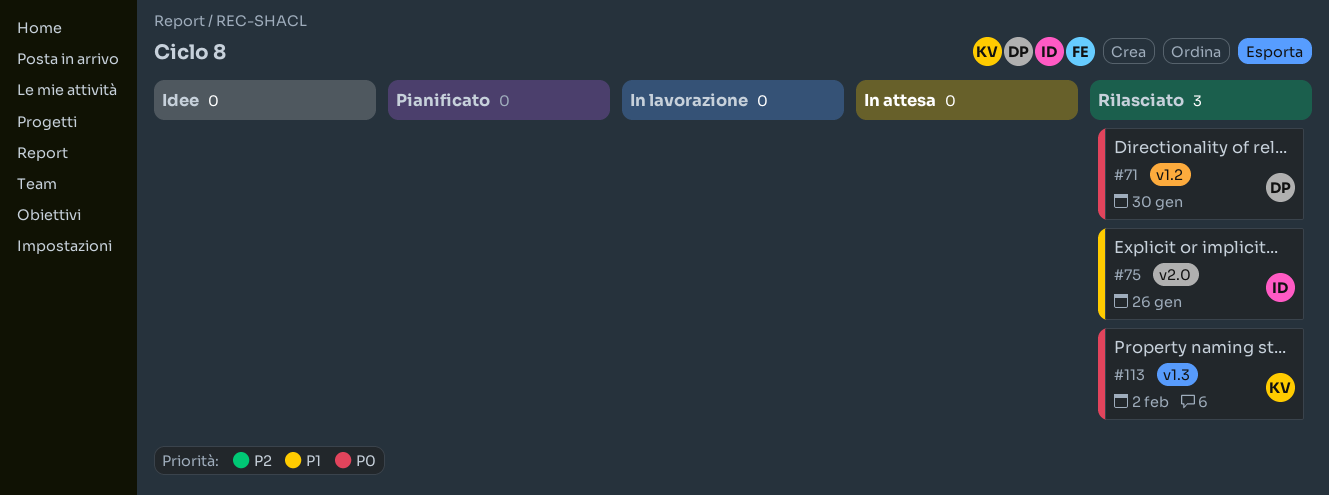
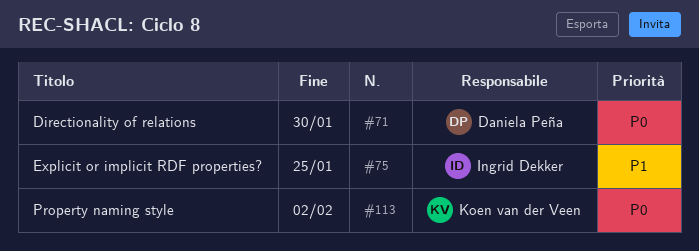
#75, due: Jan 26 -> Jan 25

